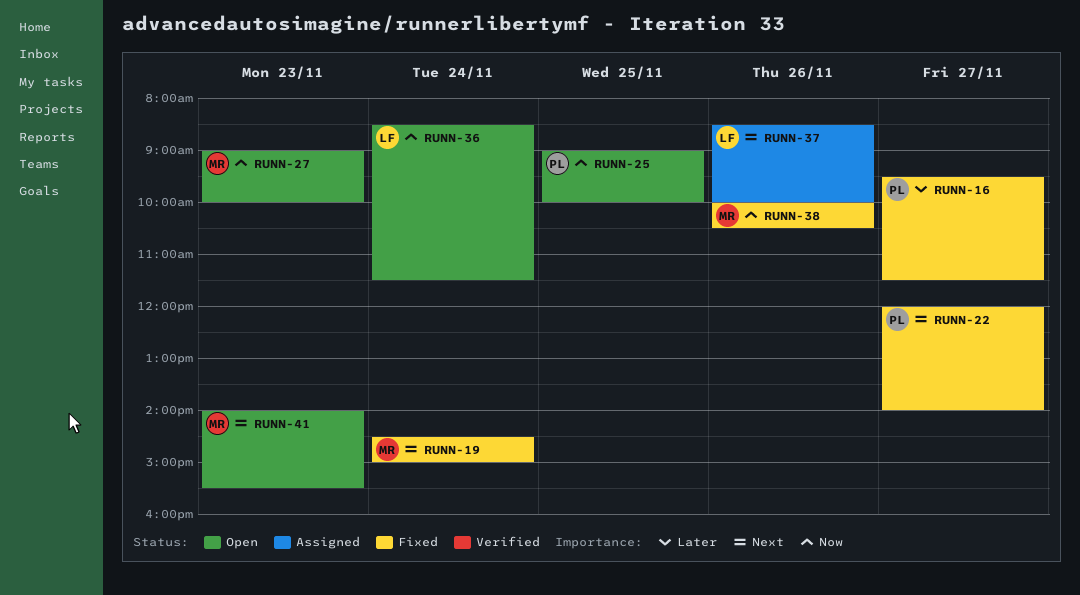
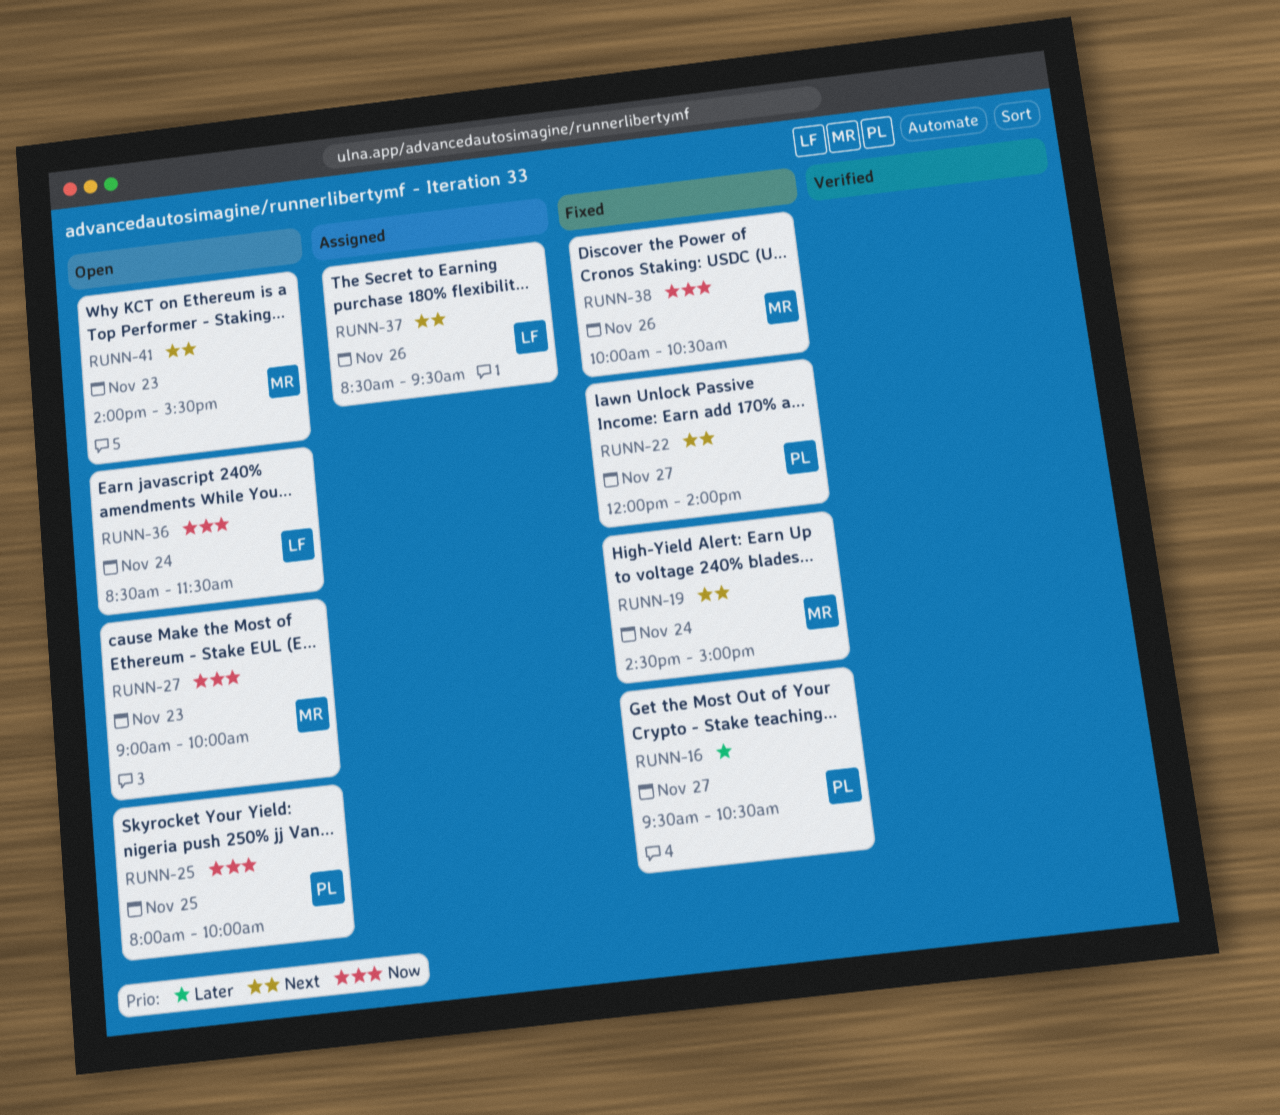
RUNN-16, ends: 11:30 -> 10:30
RUNN-25, begins: 09:00 -> 08:00
RUNN-37, ends: 10:00 -> 09:30

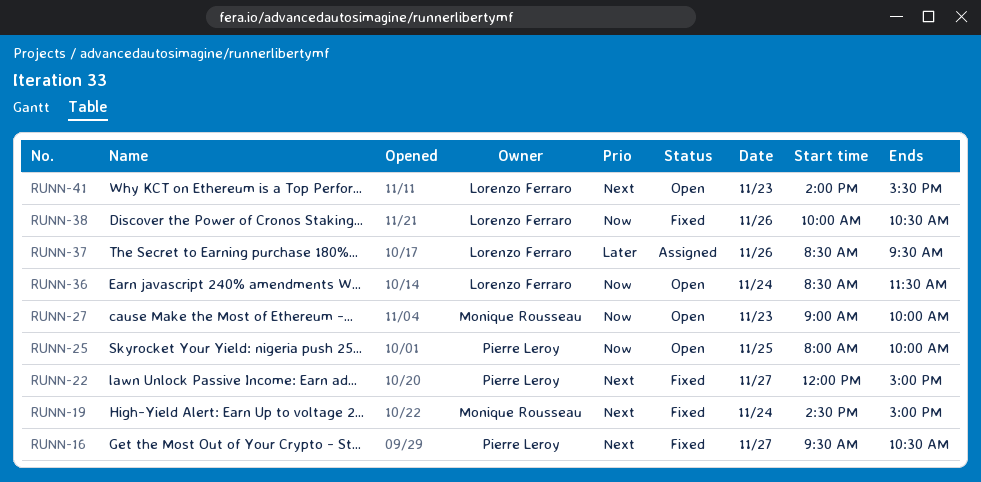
RUNN-16, priority: Later -> Next
RUNN-22, ends: 14:00 -> 15:00
RUNN-37, priority: Next -> Later
RUNN-38, owner: Monique Rousseau -> Lorenzo Ferraro
RUNN-41, owner: Monique Rousseau -> Lorenzo Ferraro

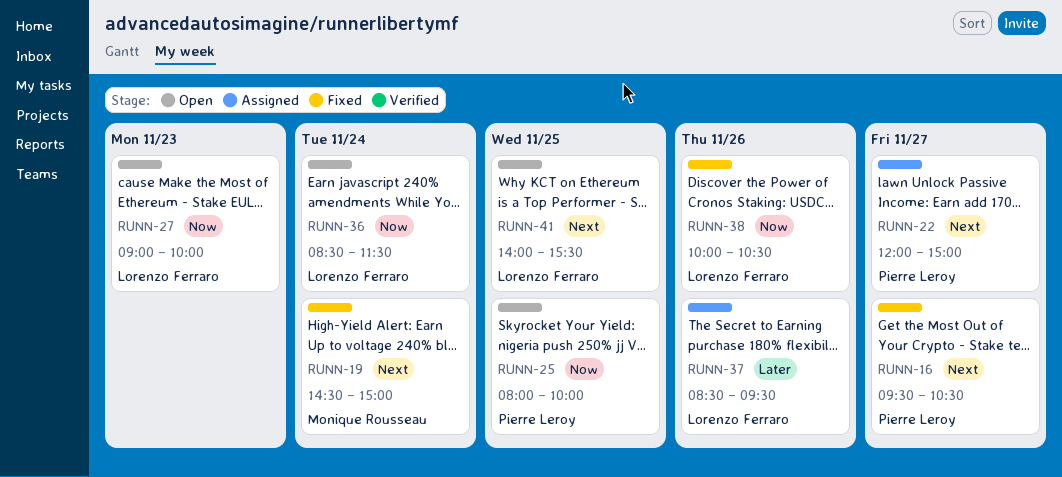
RUNN-22, status: Fixed -> Assigned
RUNN-27, owner: Monique Rousseau -> Lorenzo Ferraro
RUNN-41, day: Nov 23 -> Nov 25

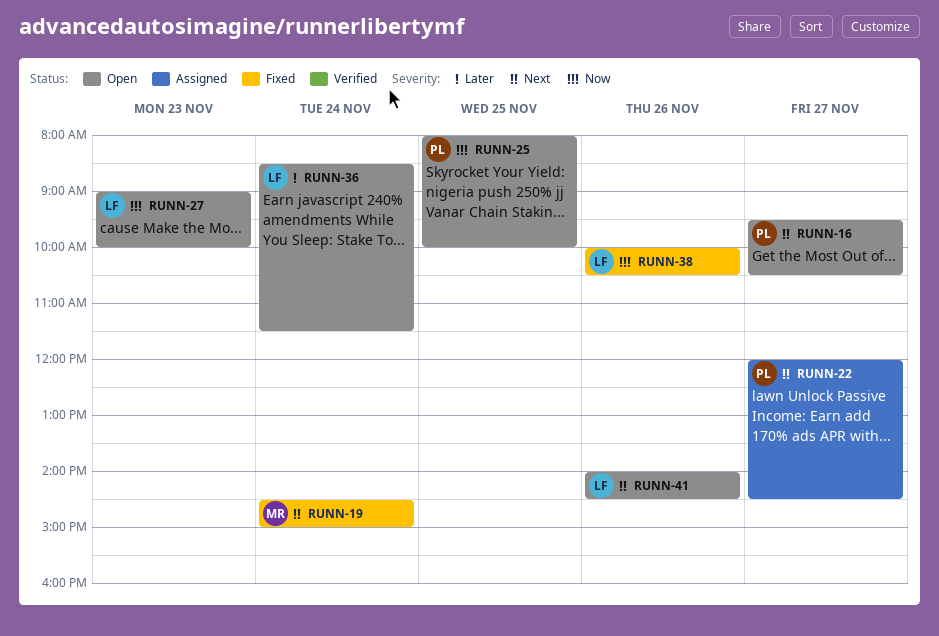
RUNN-16, status: Fixed -> Open
RUNN-22, ends: 15:00 -> 14:30
RUNN-36, priority: Now -> Later
RUNN-37: present -> none
RUNN-41, day: Nov 25 -> Nov 26
RUNN-41, ends: 15:30 -> 14:30

